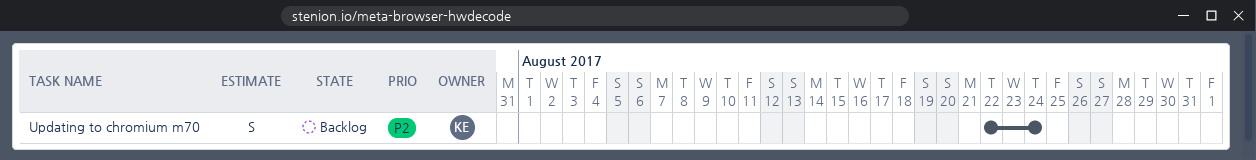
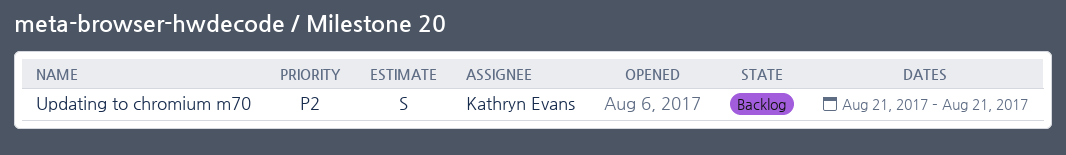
Updating to chromium m70, start: Aug 22 -> Aug 21
Updating to chromium m70, due: Aug 24 -> Aug 21

